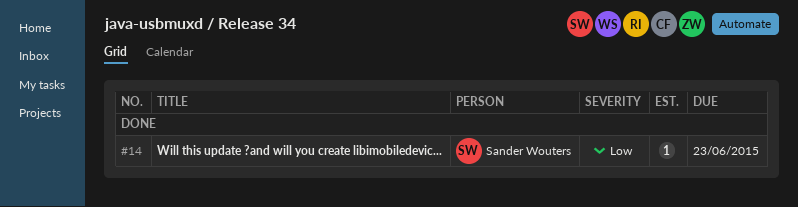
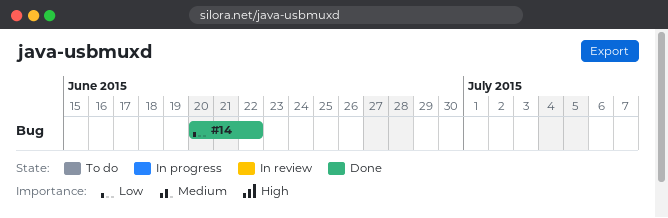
#14, due: Jun 23 -> Jun 22

